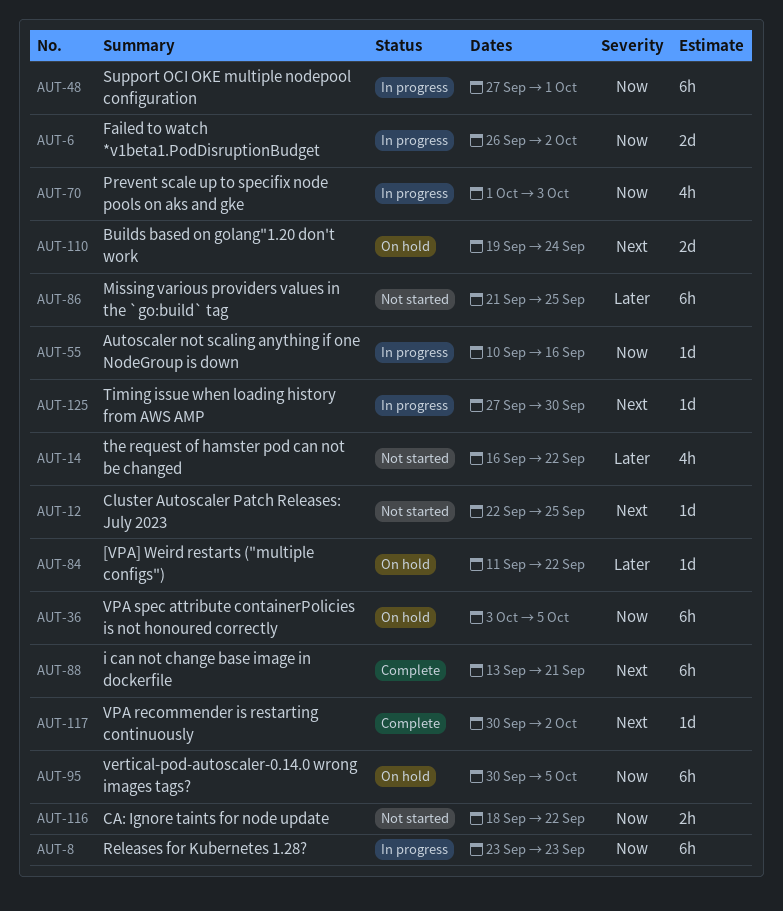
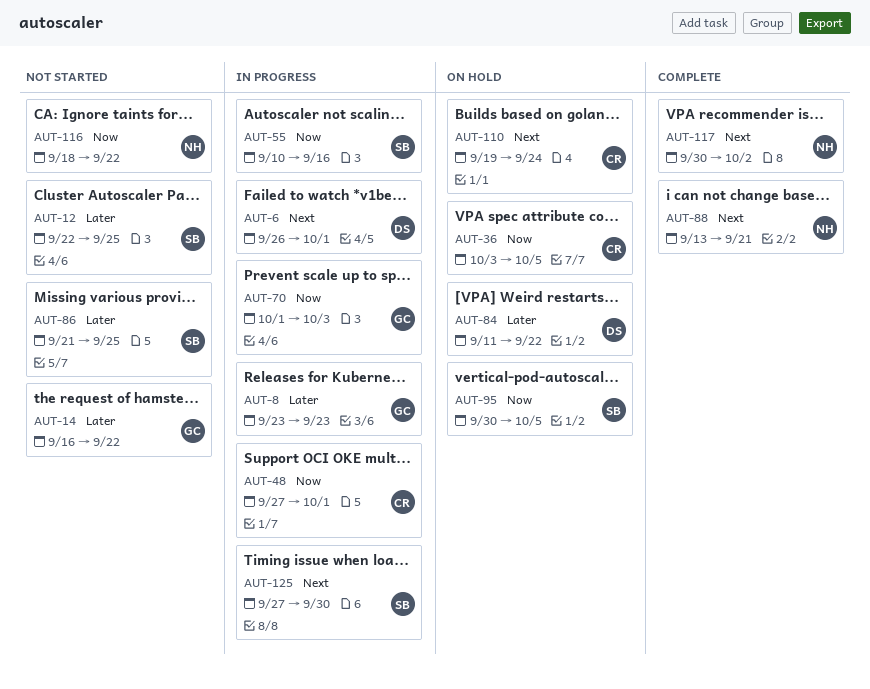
AUT-6, priority: Now -> Next
AUT-6, due: Oct 2 -> Oct 1
AUT-8, priority: Now -> Later
AUT-12, priority: Next -> Later

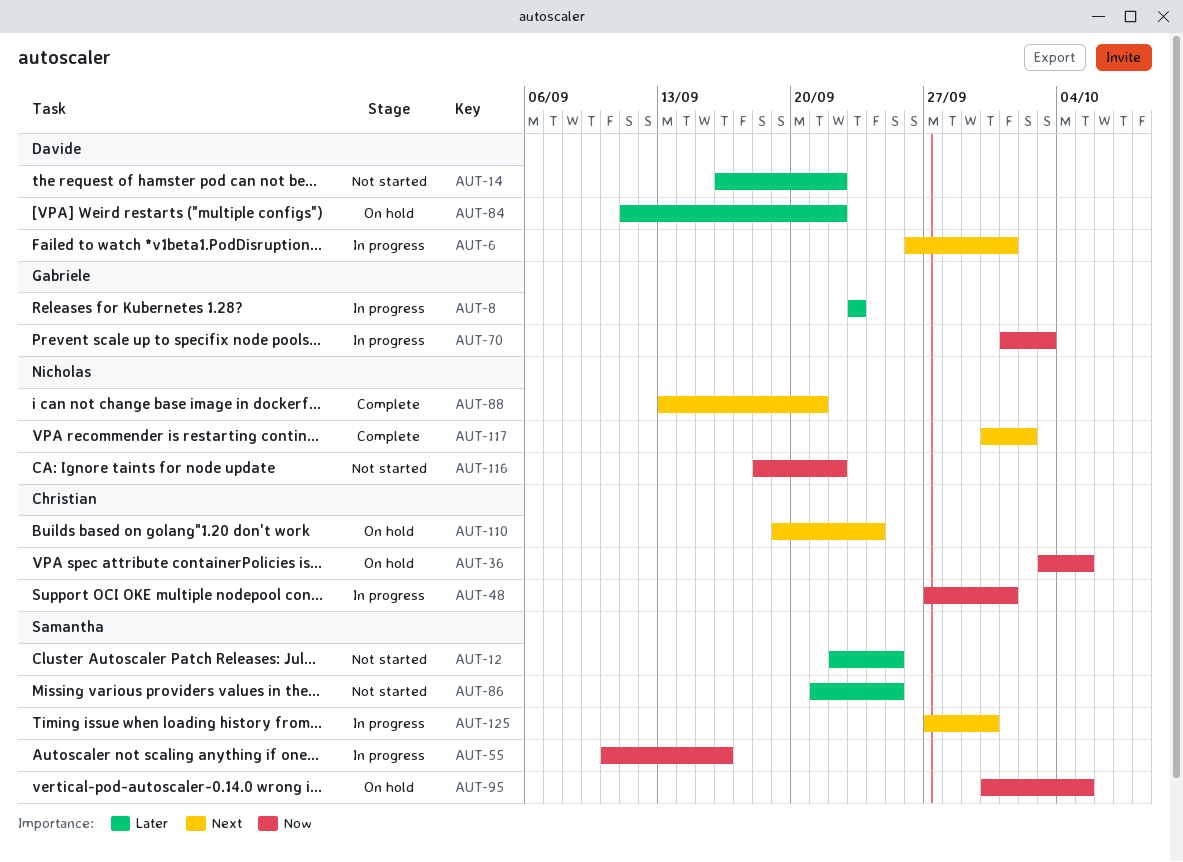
AUT-14, owner: Gabriele -> Davide

